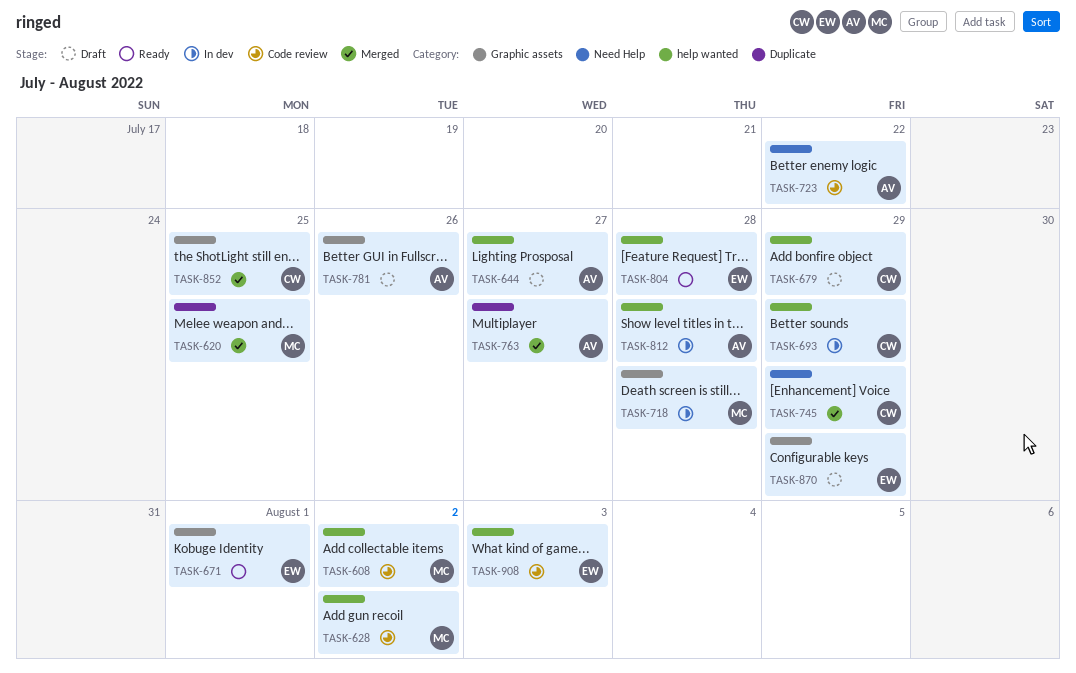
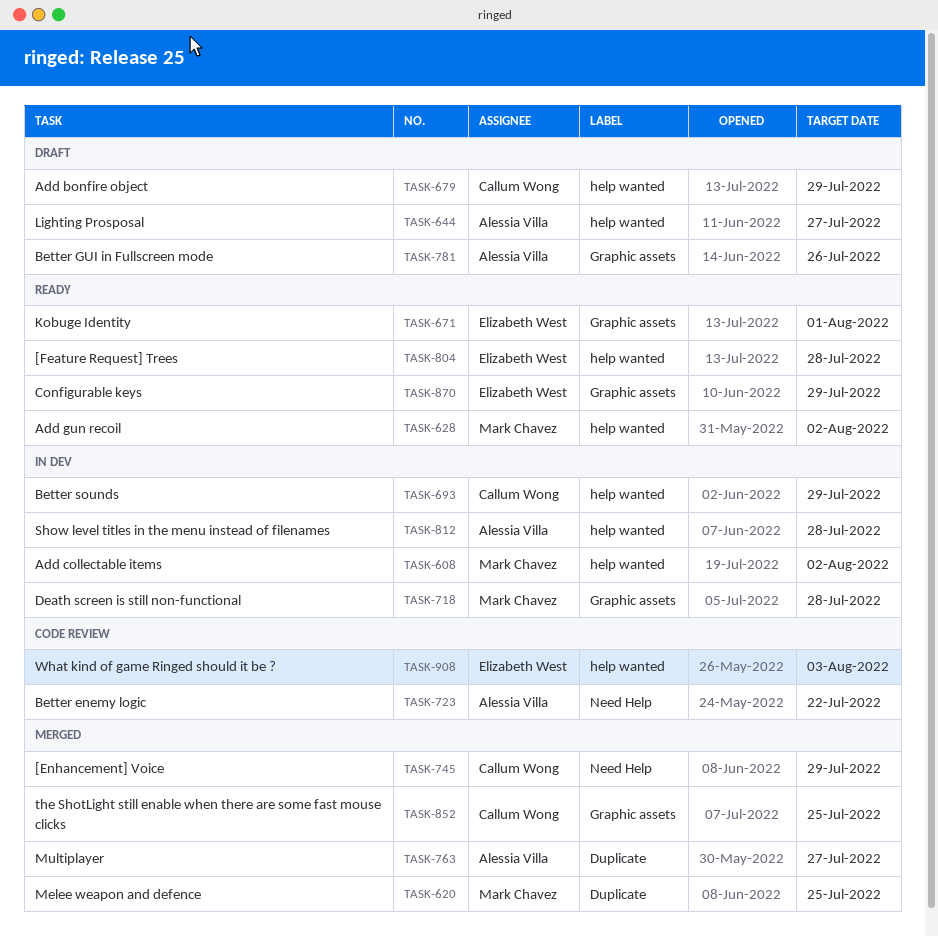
TASK-608, status: Code review -> In dev
TASK-628, status: Code review -> Ready
TASK-870, status: Draft -> Ready

